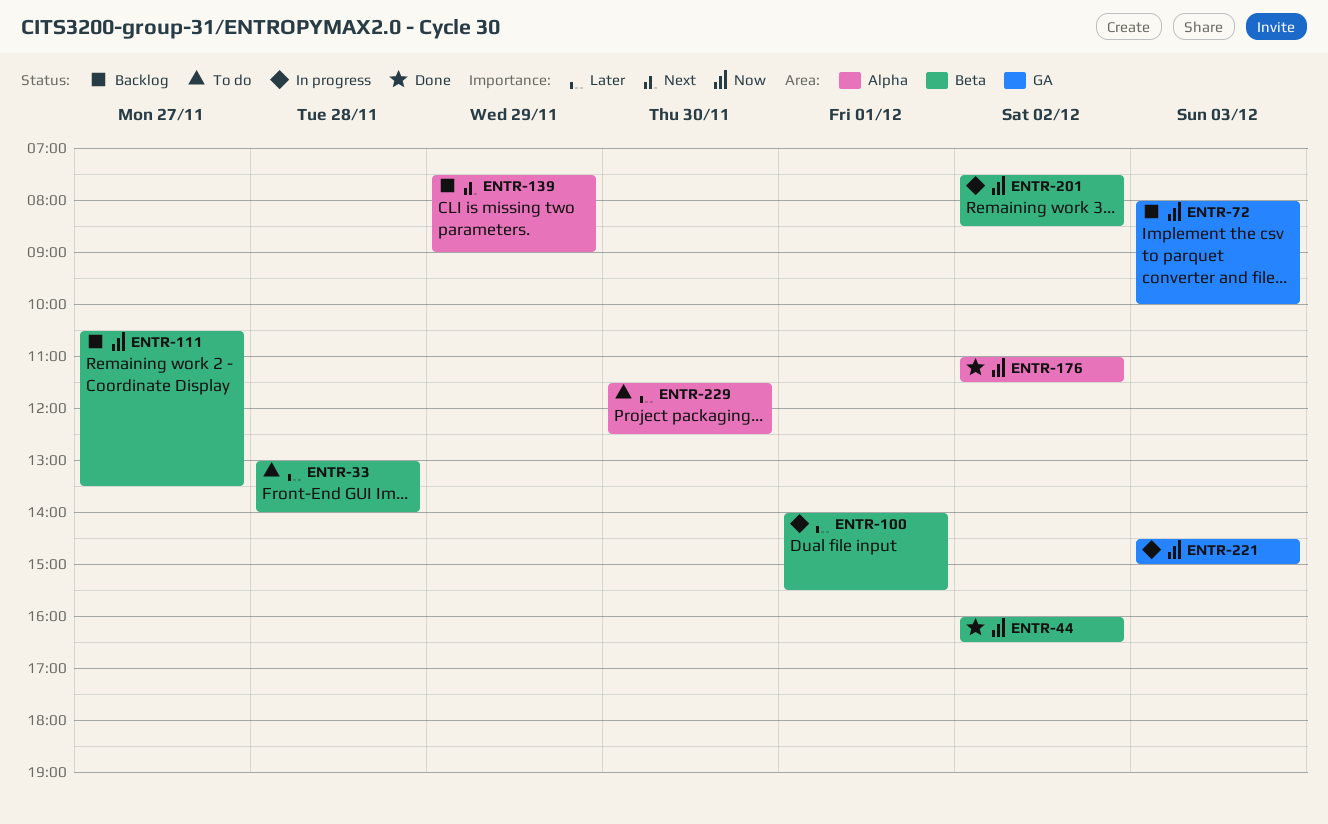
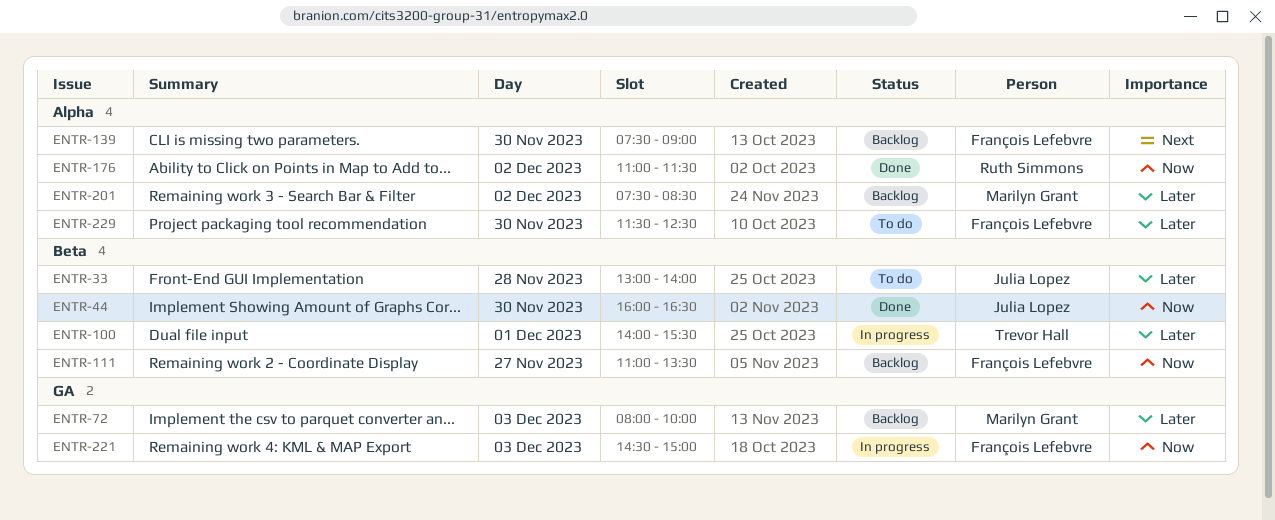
ENTR-44, day: Dec 2 -> Nov 30
ENTR-72, priority: Now -> Later
ENTR-111, begins: 10:30 -> 11:00
ENTR-139, day: Nov 29 -> Nov 30
ENTR-201, status: In progress -> Backlog
ENTR-201, priority: Now -> Later
ENTR-201, label: Beta -> Alpha

